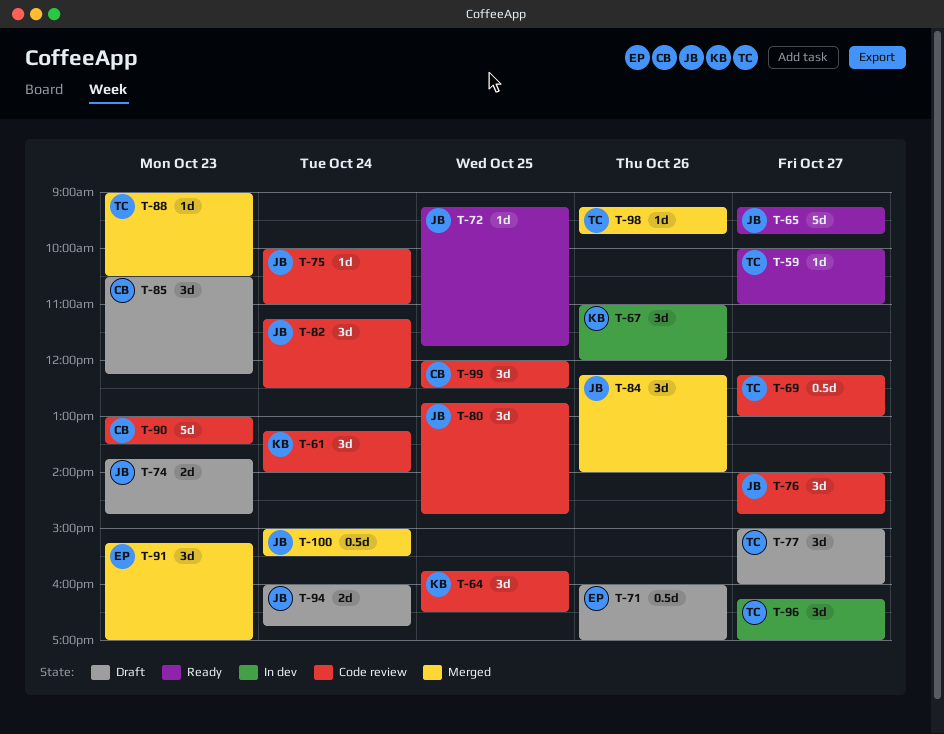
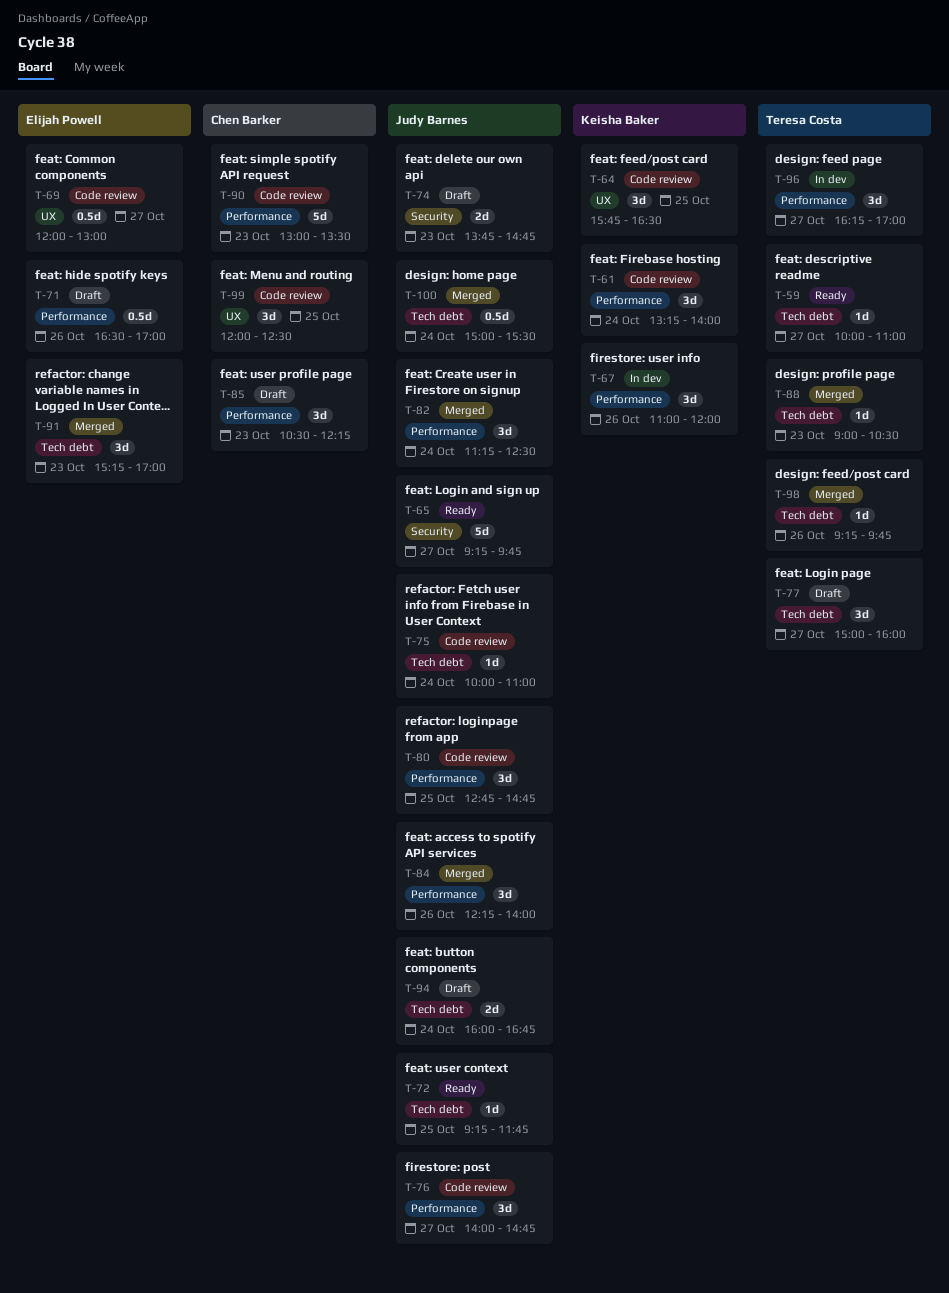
T-69, owner: Teresa Costa -> Elijah Powell
T-69, begins: 12:15 -> 12:00
T-71, begins: 16:00 -> 16:30
T-82, status: Code review -> Merged

